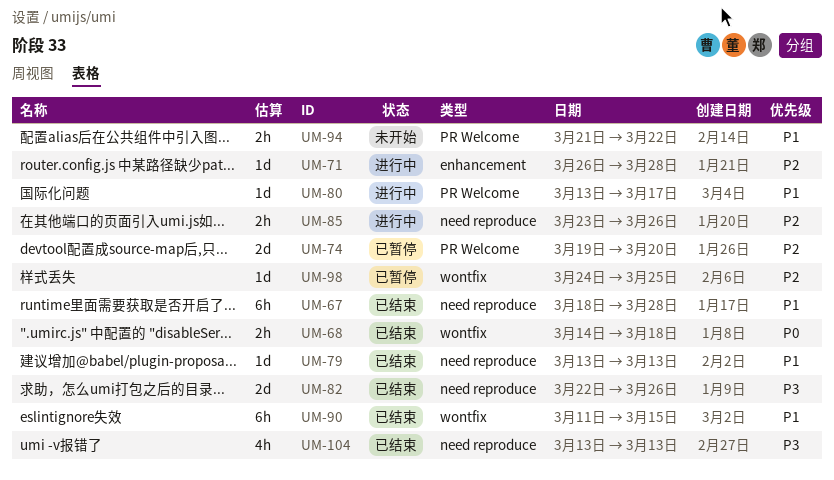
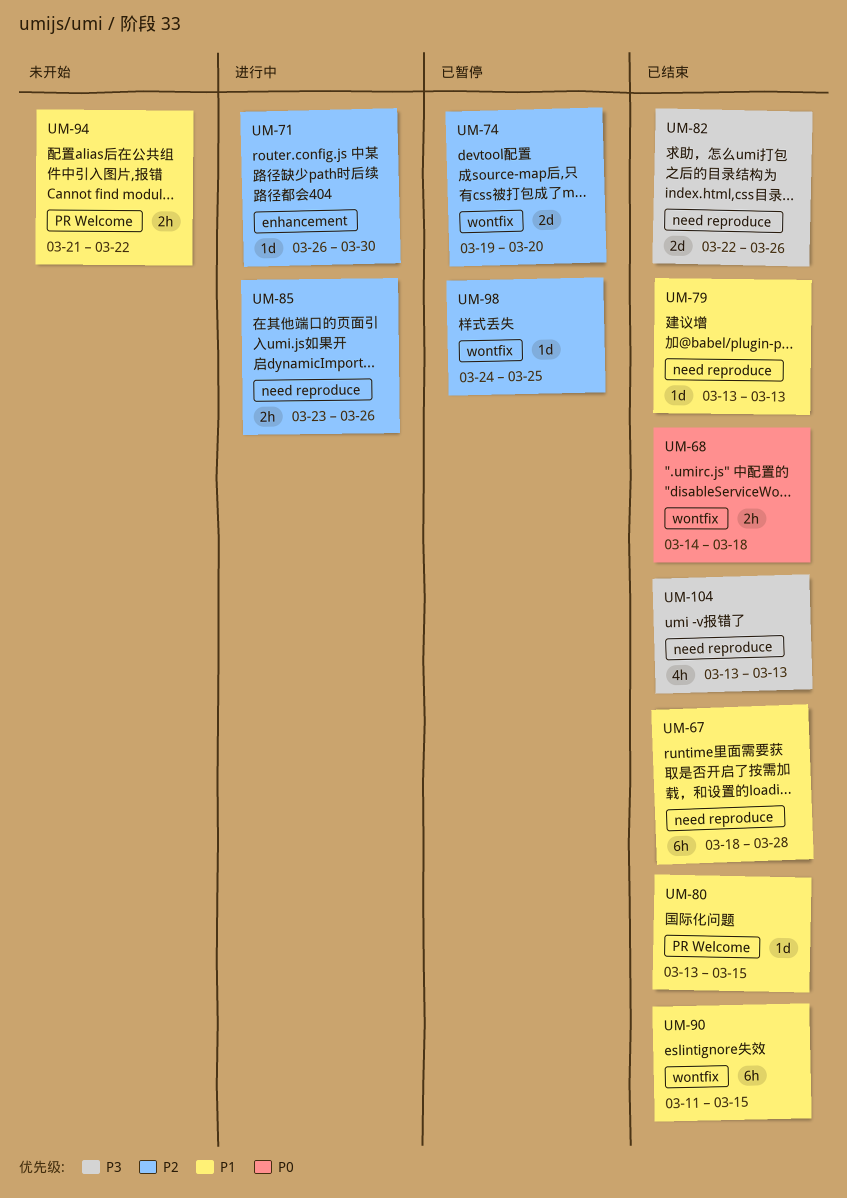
UM-71, due: Mar 28 -> Mar 30
UM-74, label: PR Welcome -> wontfix
UM-80, status: 进行中 -> 已结束
UM-80, due: Mar 17 -> Mar 15

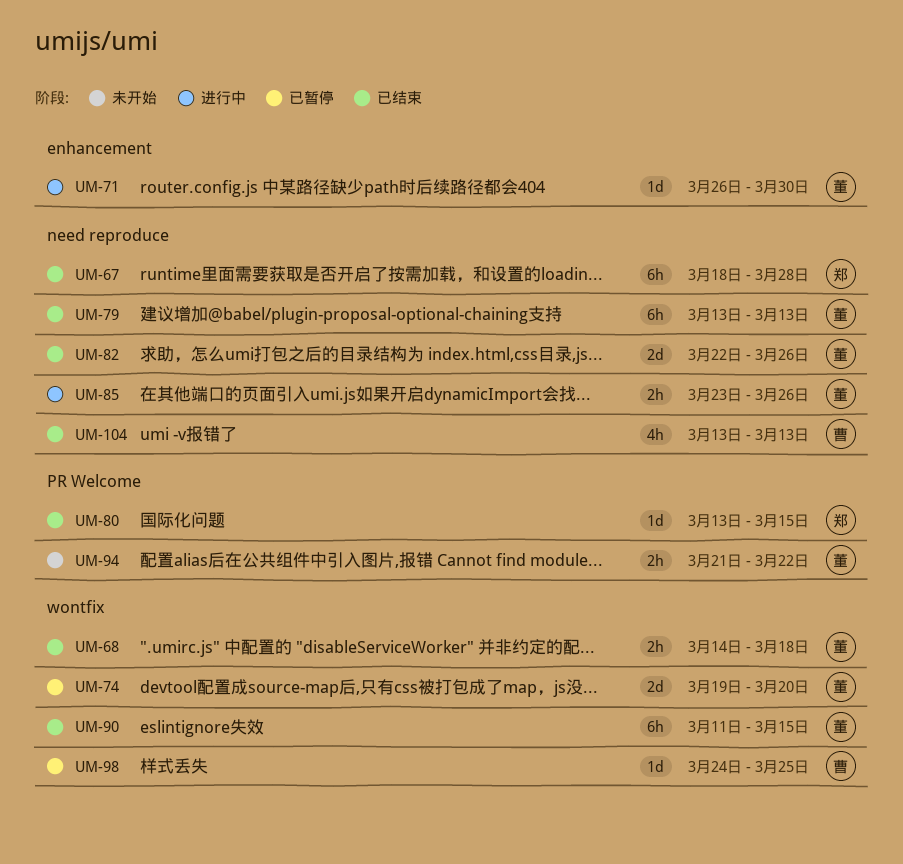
UM-79, estimate: 1d -> 6h

